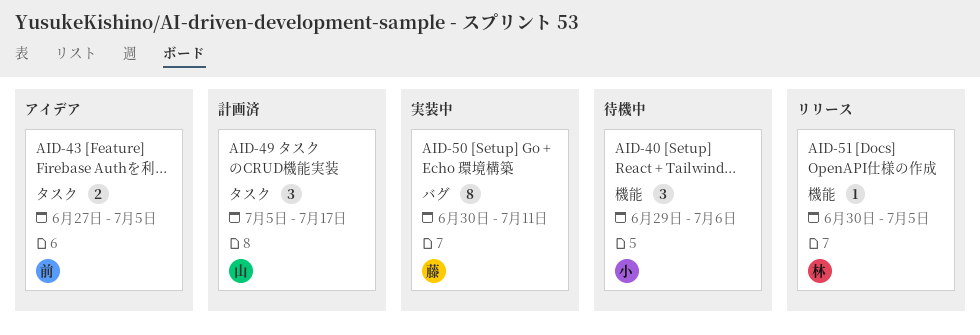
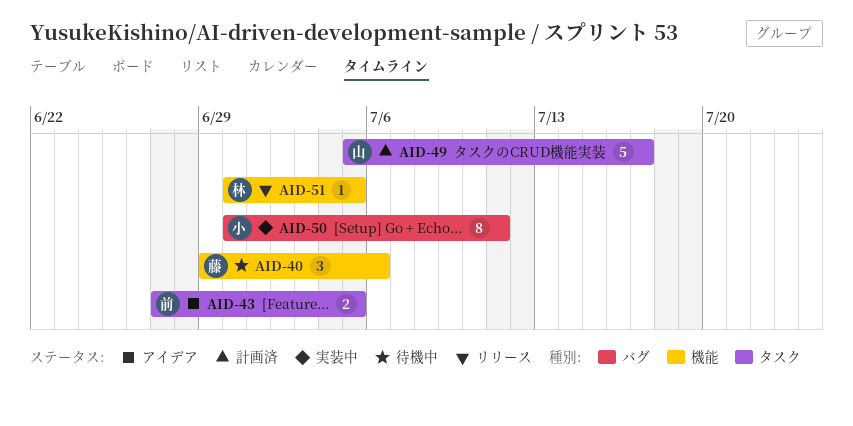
AID-40, owner: 小 -> 藤
AID-49, estimate: 3 -> 5
AID-50, owner: 藤 -> 小

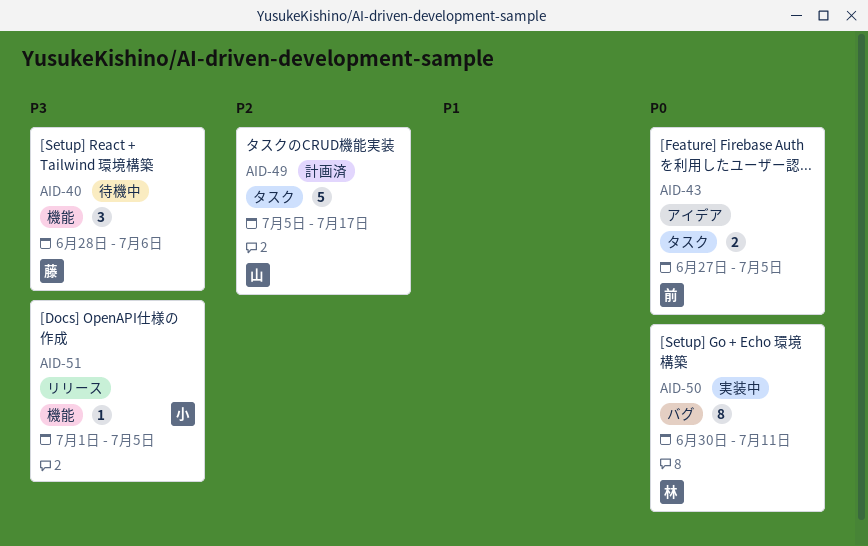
AID-40, start: Jun 29 -> Jun 28
AID-50, owner: 小 -> 林
AID-51, owner: 林 -> 小
AID-51, start: Jun 30 -> Jul 1

